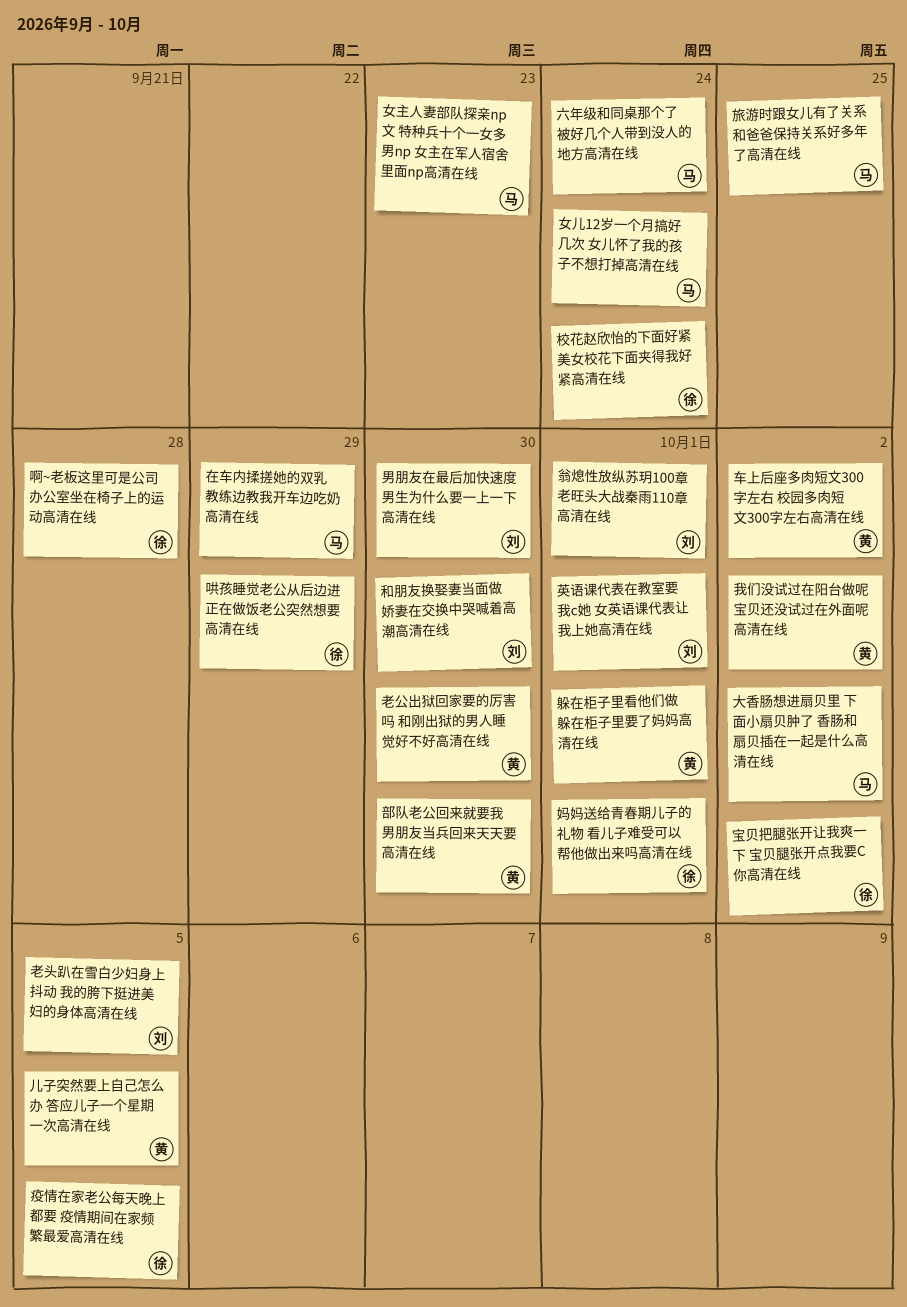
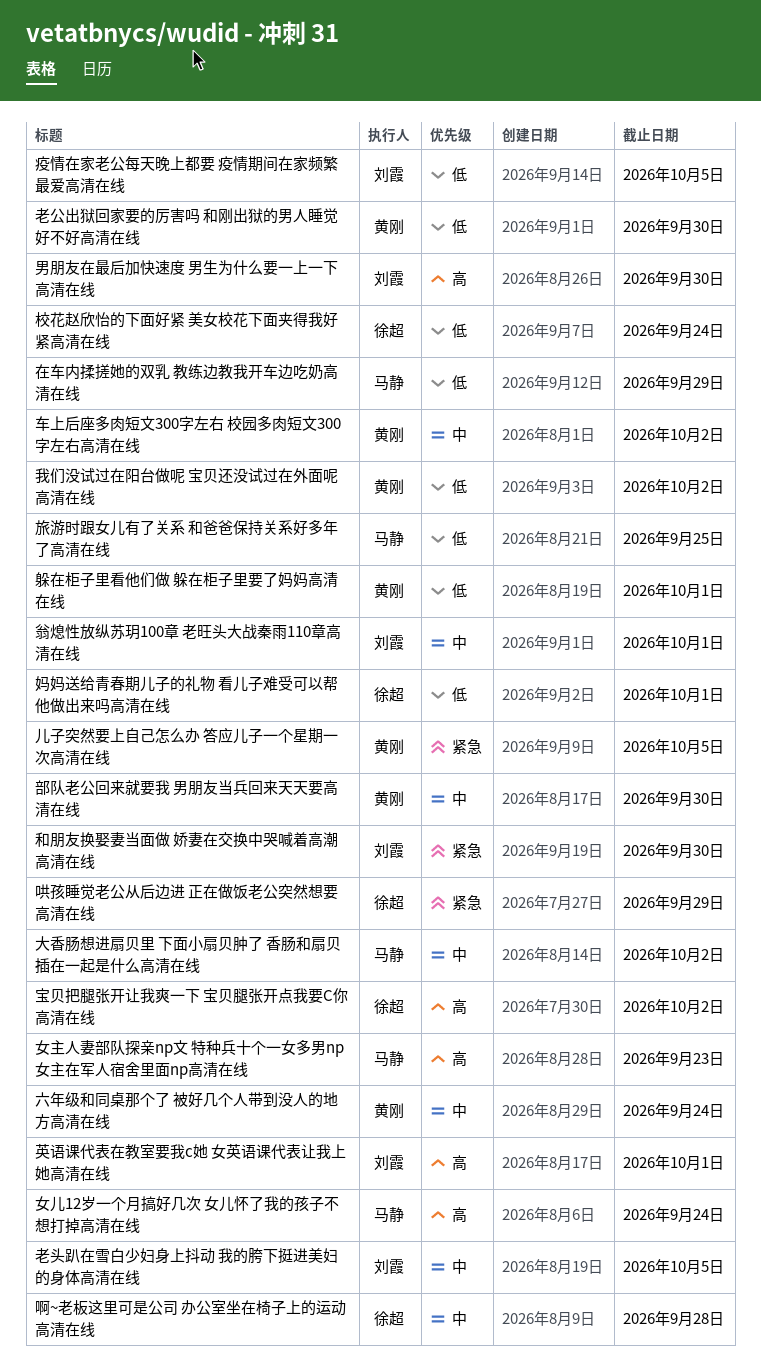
六年级和同桌那个了 被好几个人带到没人的地方高清在线, owner: 马静 -> 黄刚
疫情在家老公每天晚上都要 疫情期间在家频繁最爱高清在线, owner: 徐超 -> 刘霞

